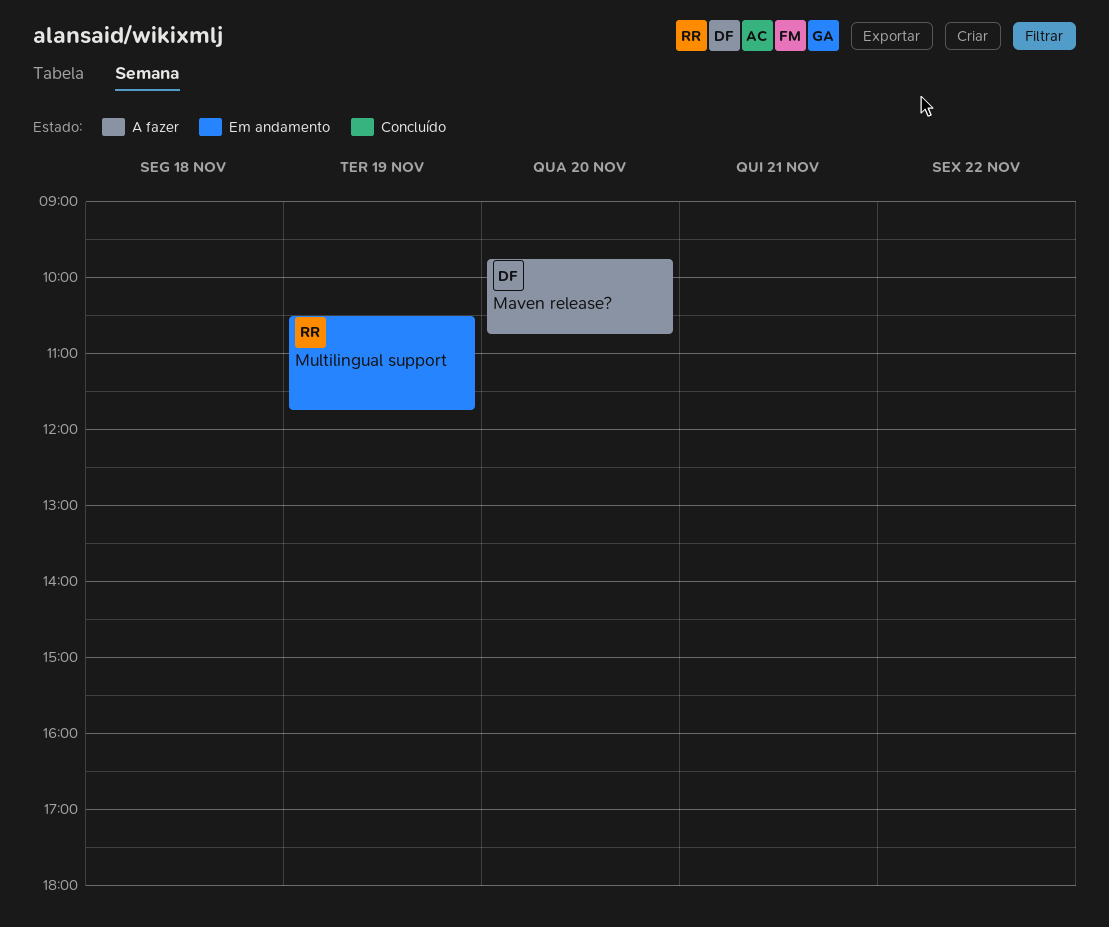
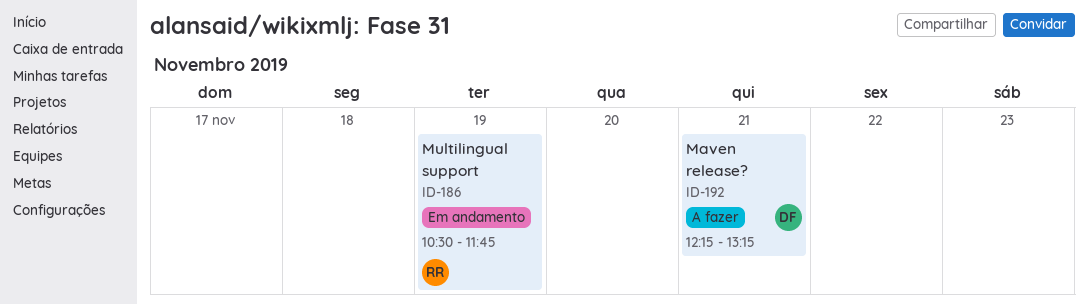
Maven release?, day: Nov 20 -> Nov 21
Maven release?, begins: 09:45 -> 12:15
Maven release?, ends: 10:45 -> 13:15

